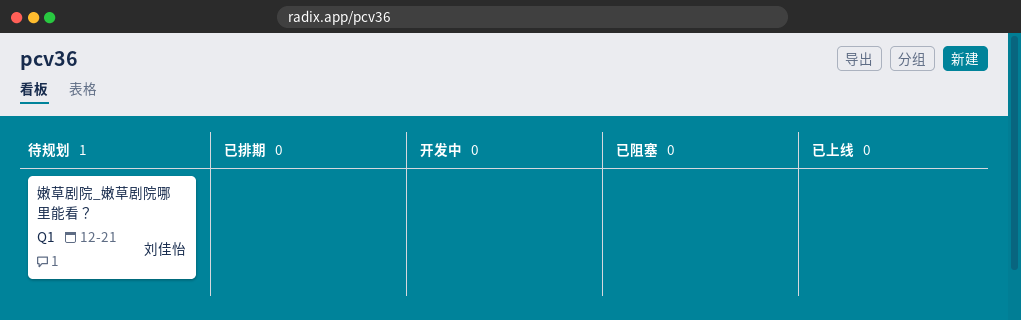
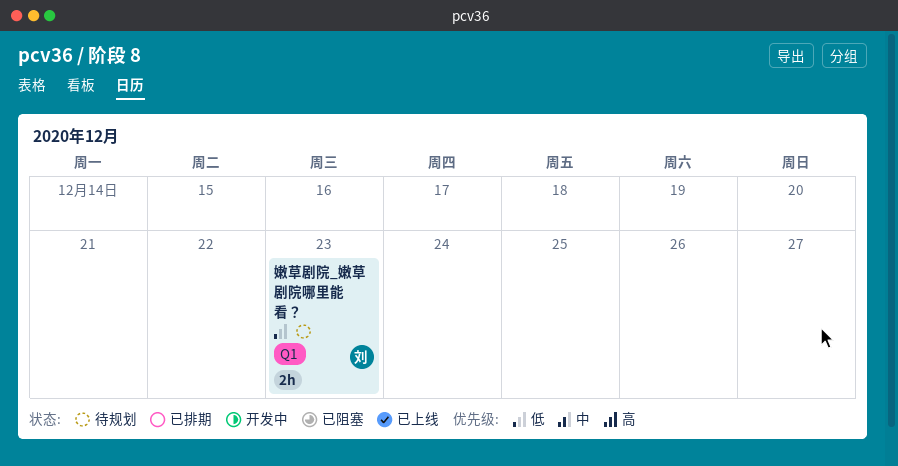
嫩草剧院_嫩草剧院哪里能看？, due: Dec 21 -> Dec 23

